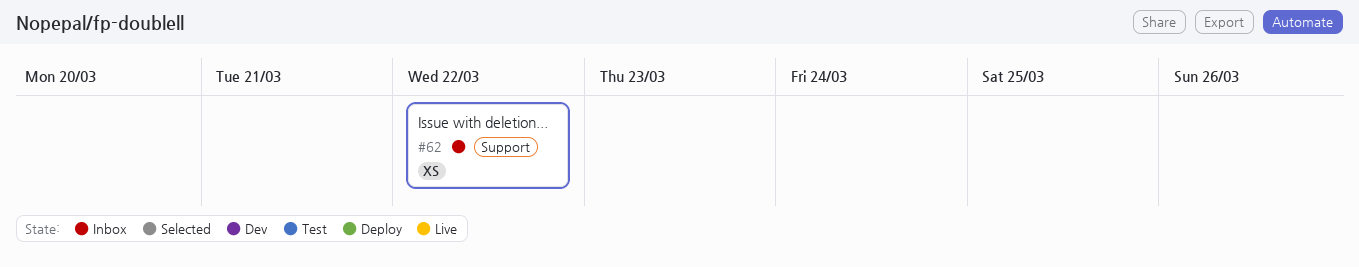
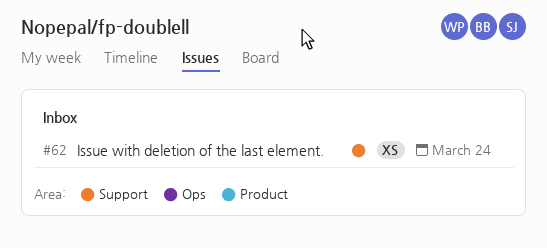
#62, due: Mar 22 -> Mar 24

